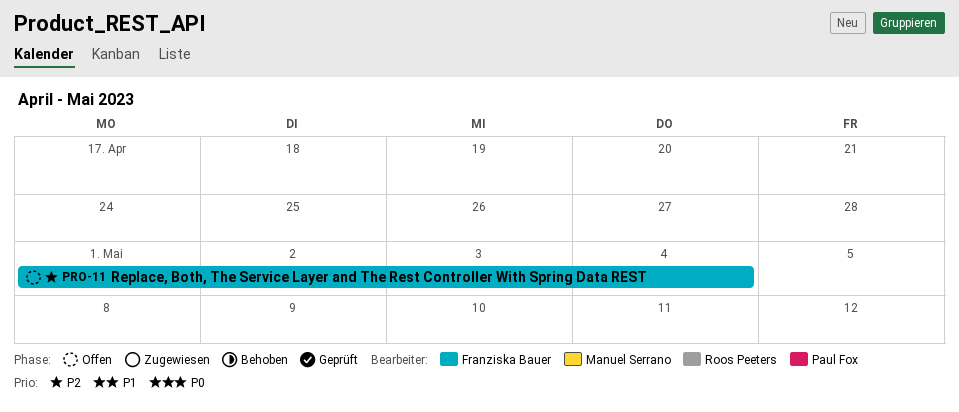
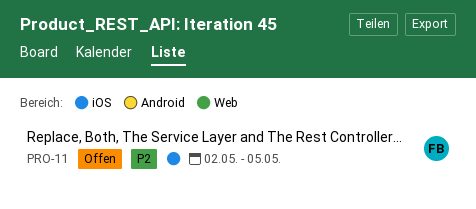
PRO-11, start: May 1 -> May 2
PRO-11, due: May 4 -> May 5

